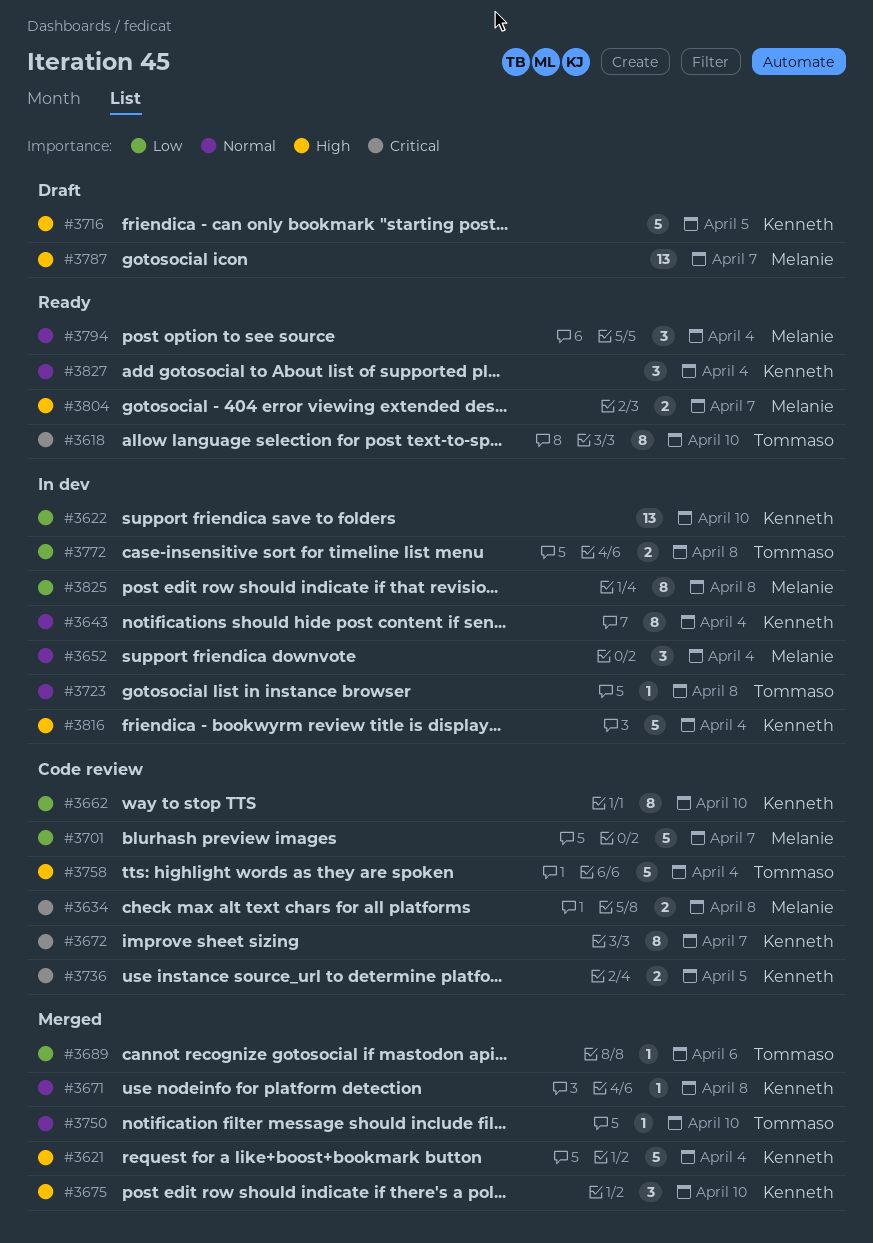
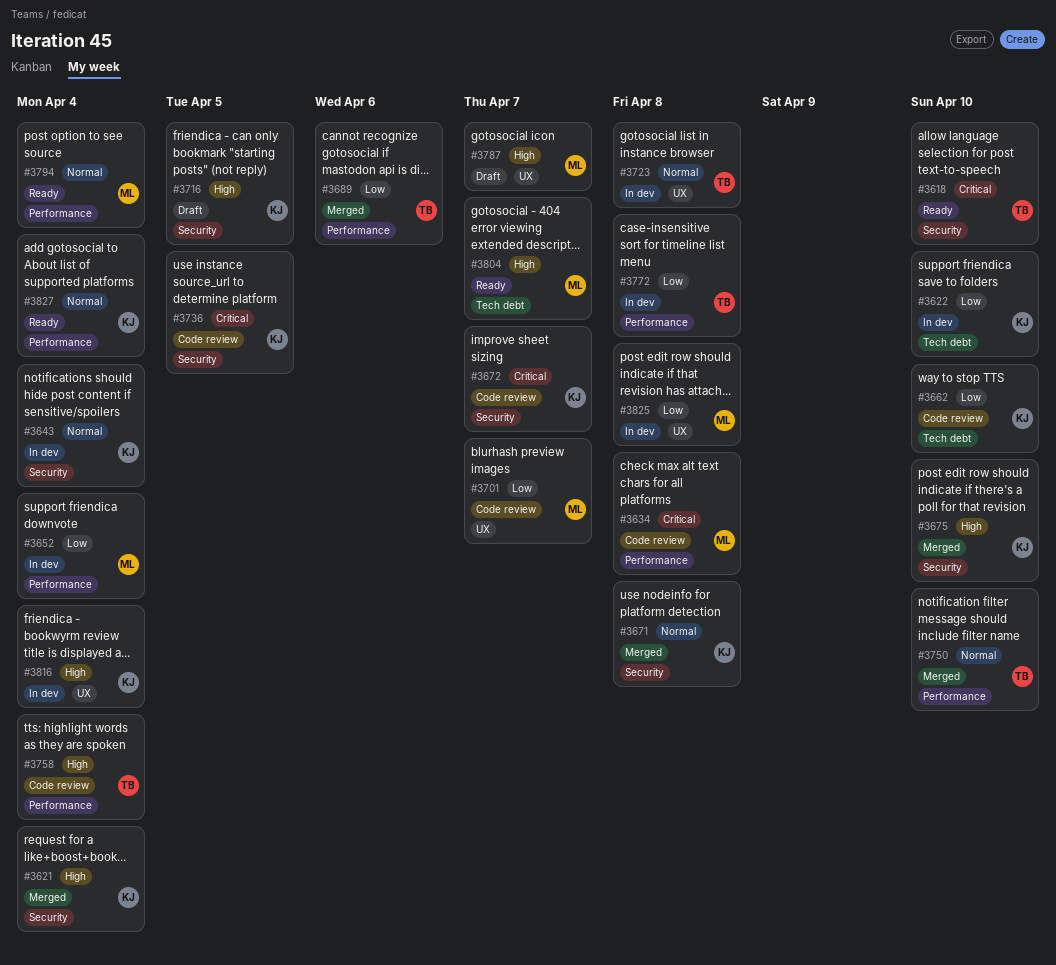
#3652, priority: Normal -> Low

